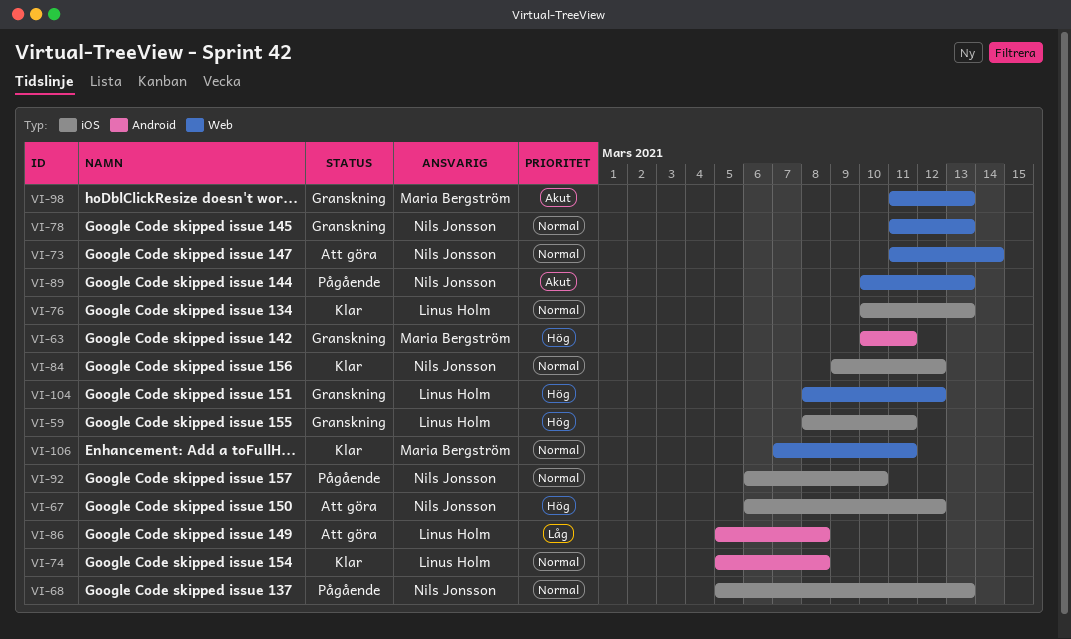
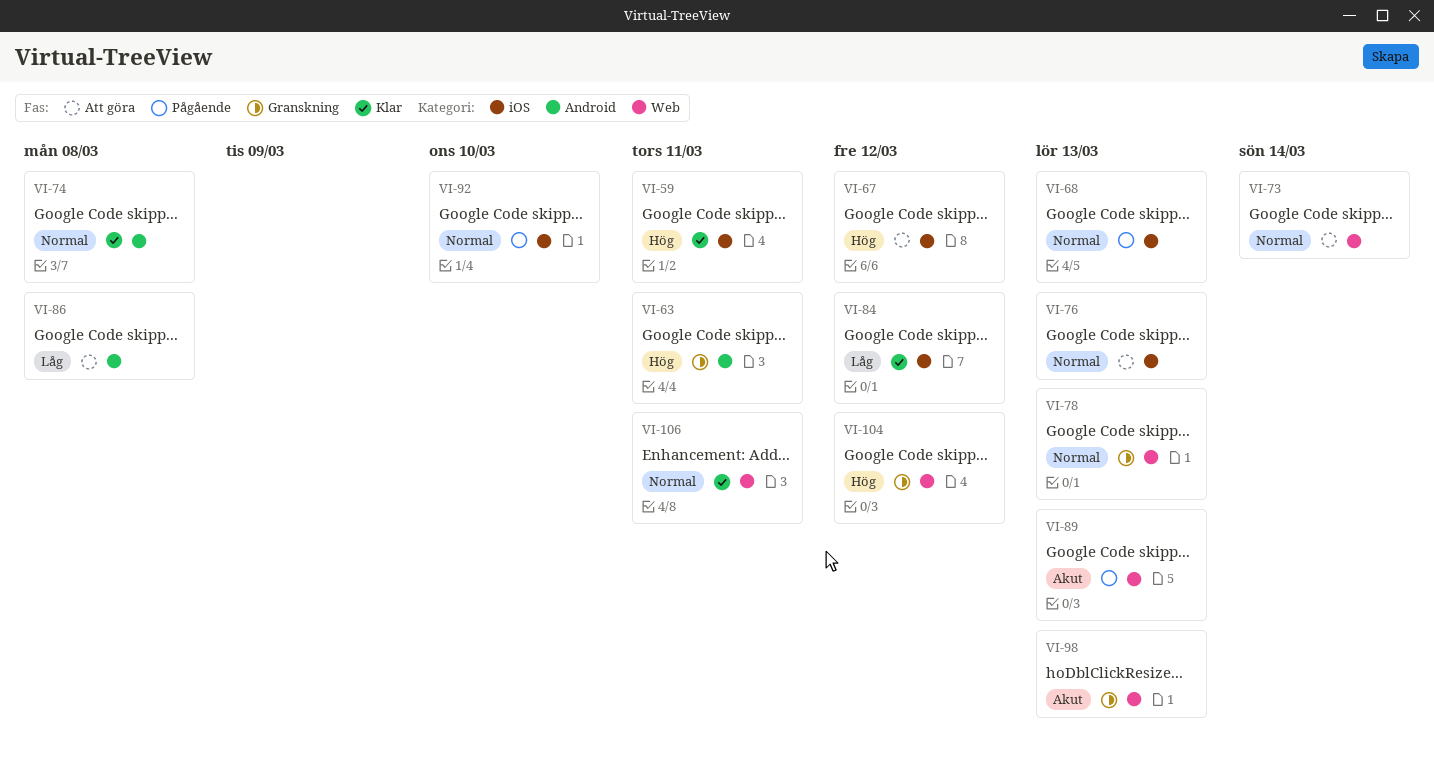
VI-59, status: Granskning -> Klar
VI-76, status: Klar -> Att göra
VI-84, priority: Normal -> Låg

